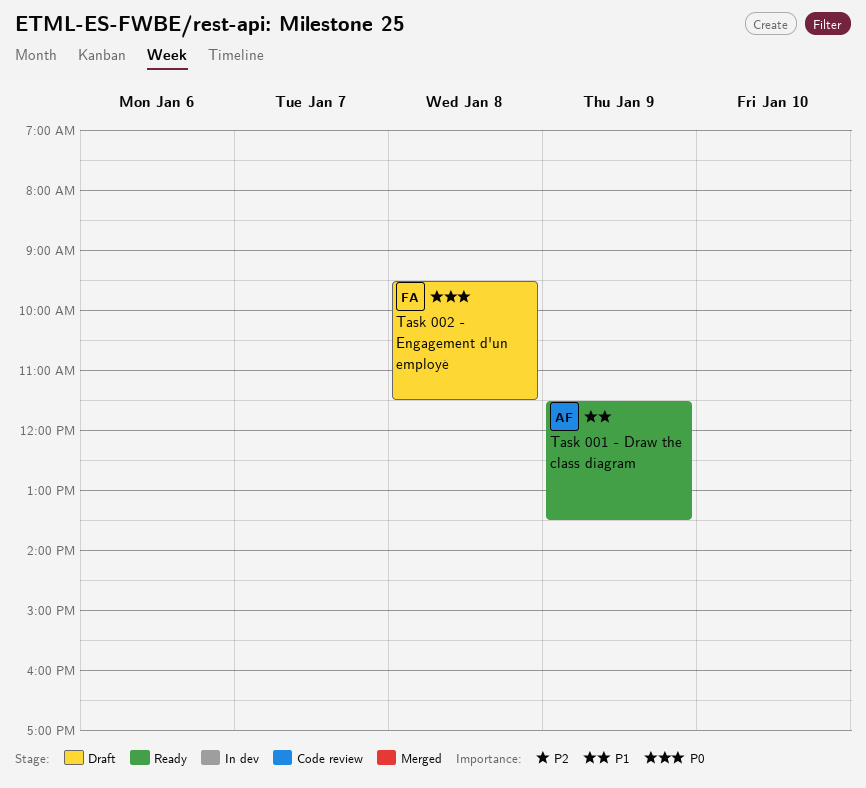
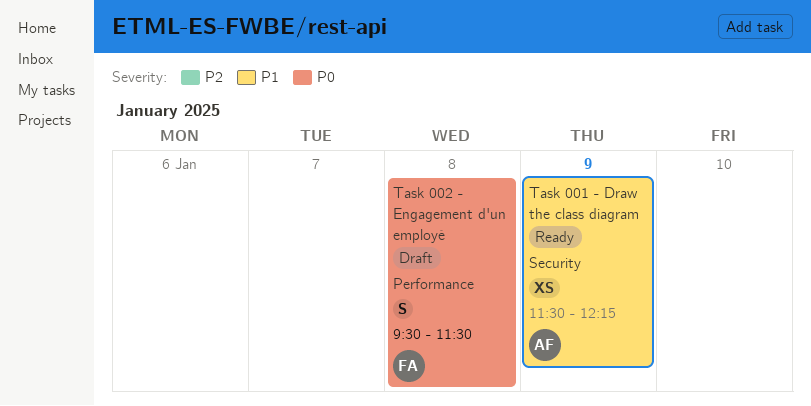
Task 001 - Draw the class diagram, ends: 13:30 -> 12:15

